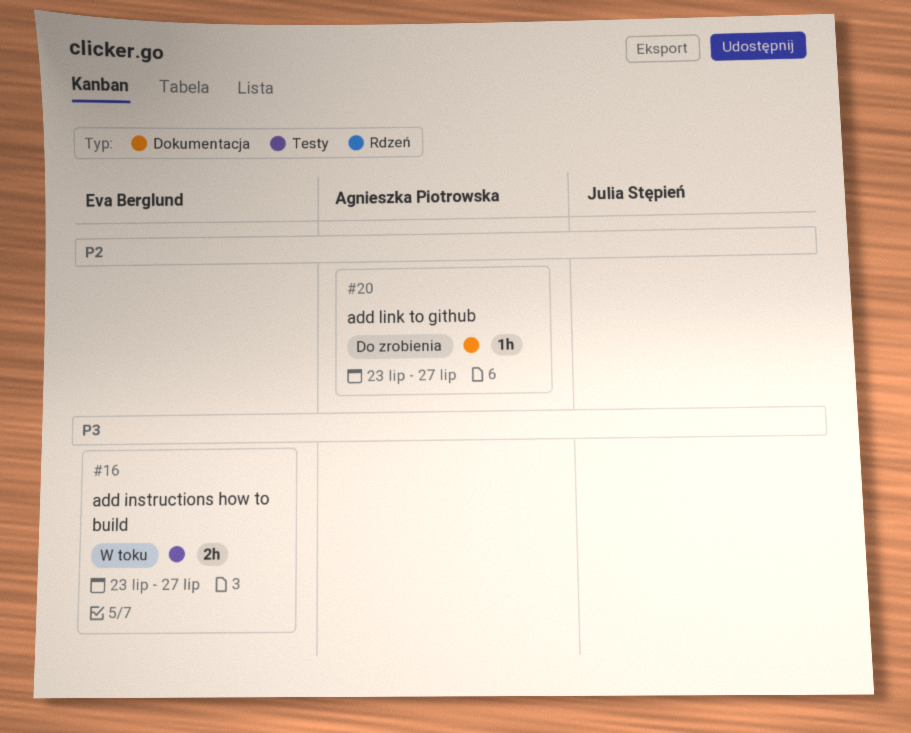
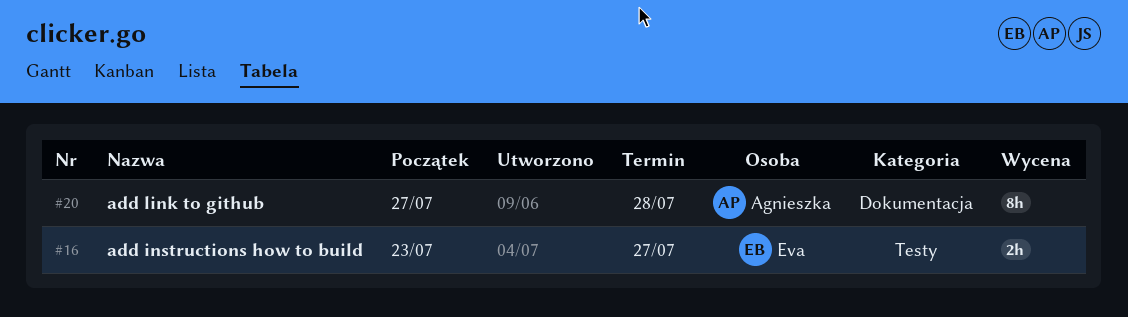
#20, estimate: 1h -> 8h
#20, start: Jul 23 -> Jul 27
#20, due: Jul 27 -> Jul 28

